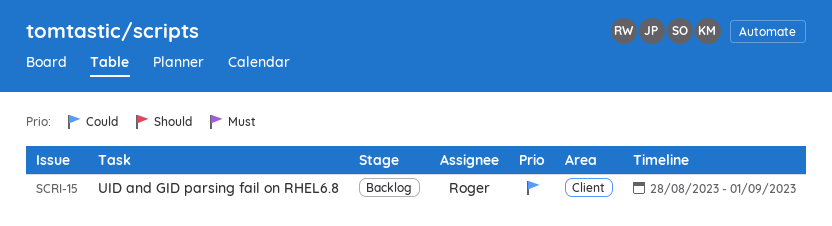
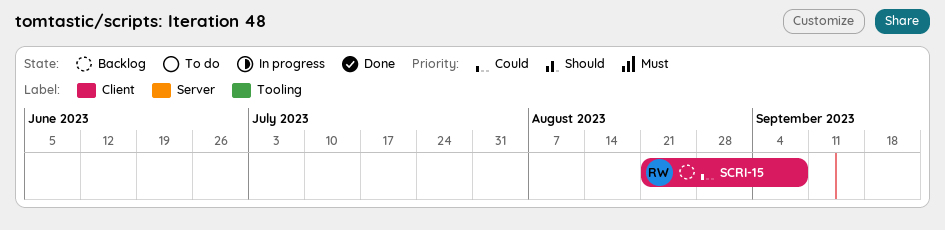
SCRI-15, start: Aug 28 -> Aug 21
SCRI-15, due: Sep 1 -> Sep 8

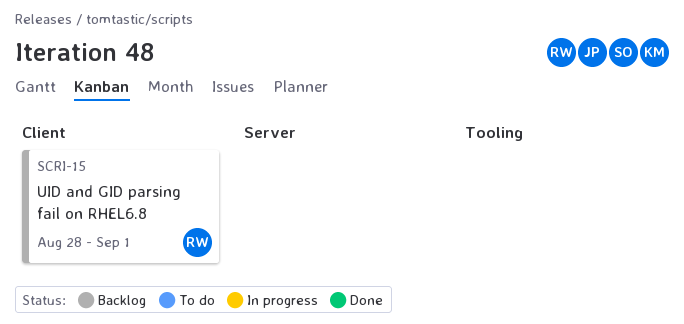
SCRI-15, start: Aug 21 -> Aug 28
SCRI-15, due: Sep 8 -> Sep 1

